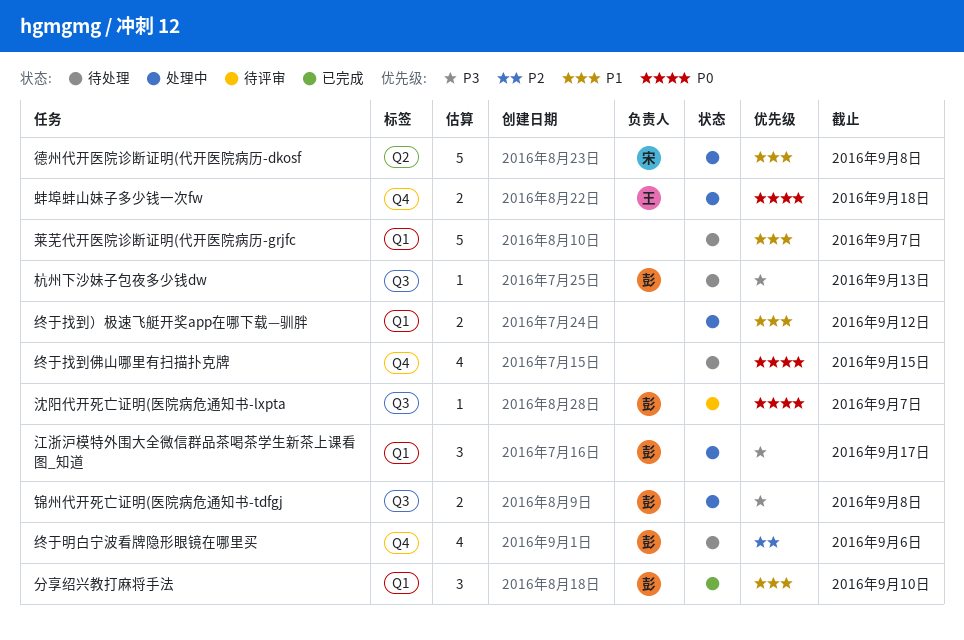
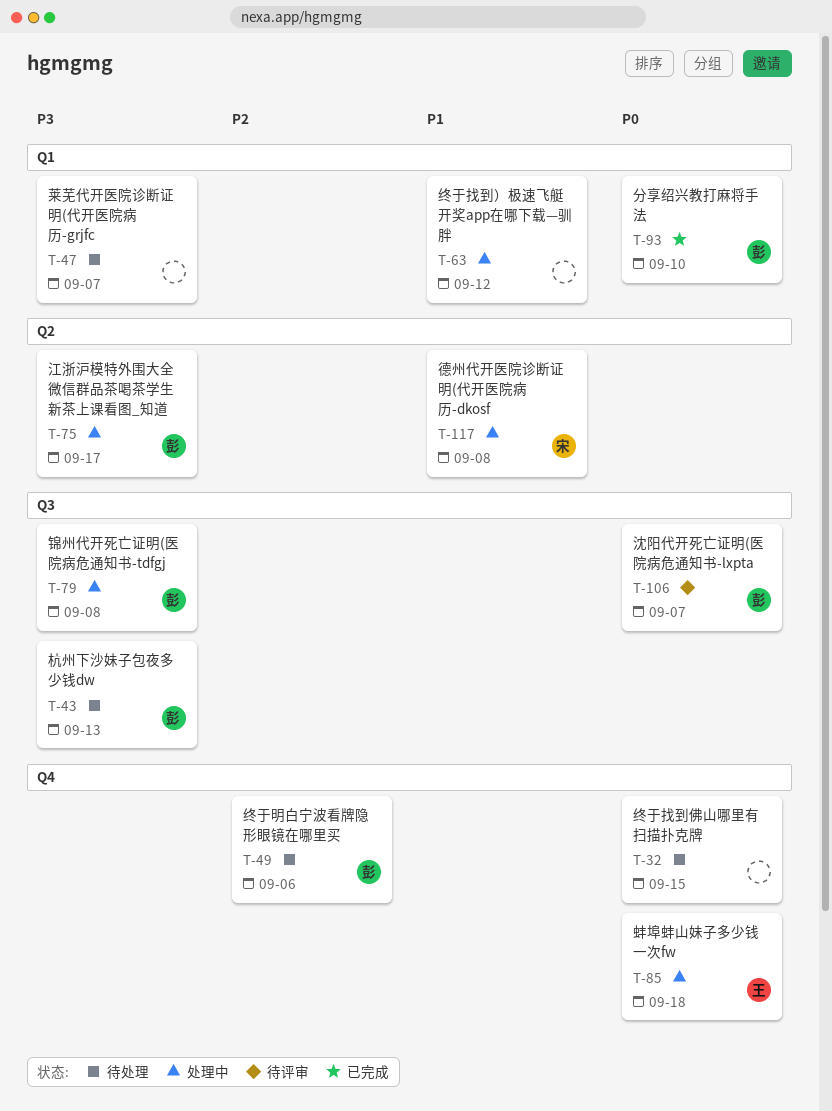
分享绍兴教打麻将手法, priority: P1 -> P0
江浙沪模特外围大全微信群品茶喝茶学生新茶上课看图_知道, label: Q1 -> Q2
莱芜代开医院诊断证明(代开医院病历-grjfc, priority: P1 -> P3

